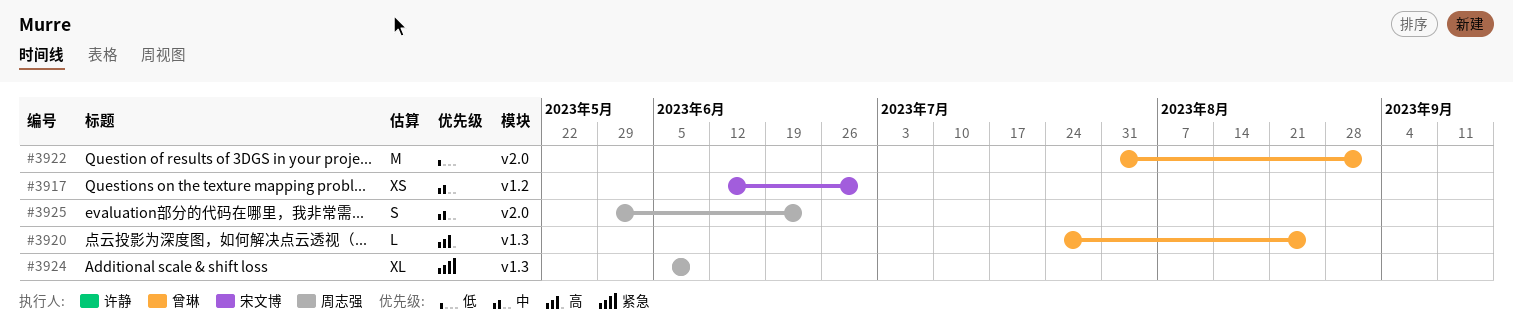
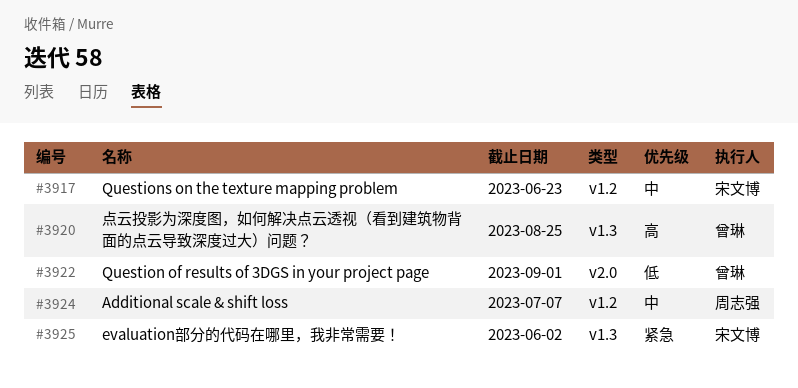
#3917, due: Jun 30 -> Jun 23
#3924, priority: 紧急 -> 中
#3924, label: v1.3 -> v1.2
#3924, due: Jun 9 -> Jul 7
#3925, owner: 周志强 -> 宋文博
#3925, priority: 中 -> 紧急
#3925, label: v2.0 -> v1.3
#3925, due: Jun 23 -> Jun 2

